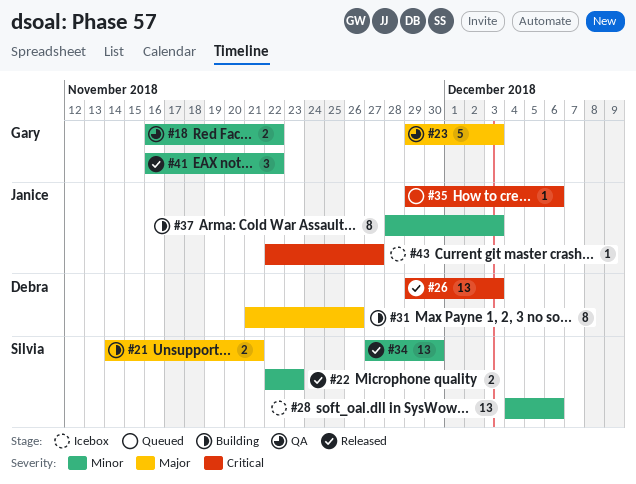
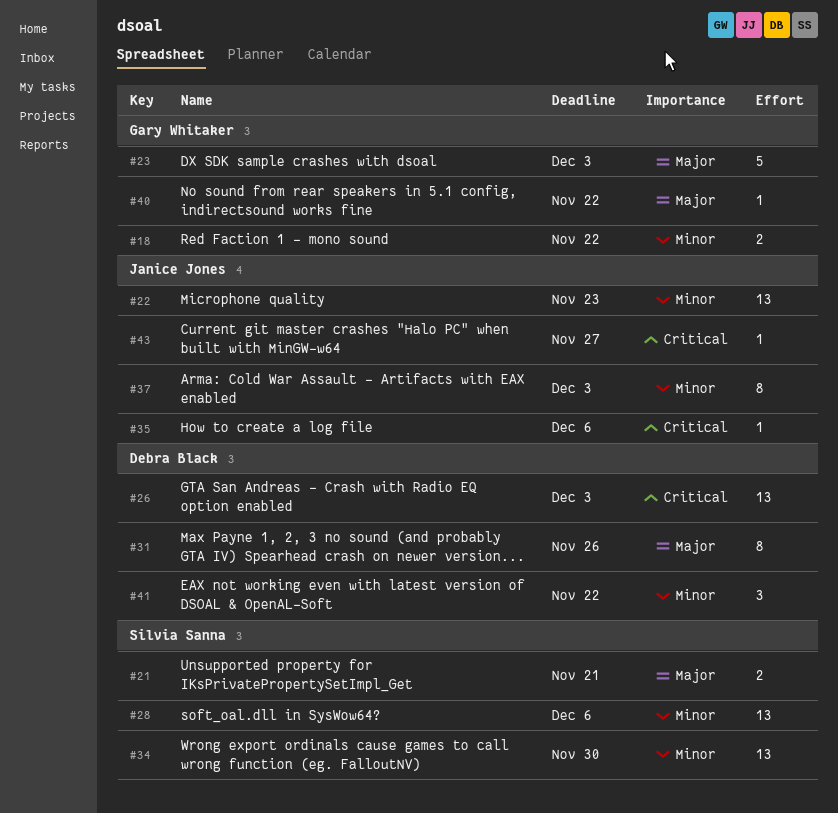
#22, owner: Silvia Sanna -> Janice Jones
#22, estimate: 2 -> 13
#40: none -> present
#41, owner: Gary Whitaker -> Debra Black

